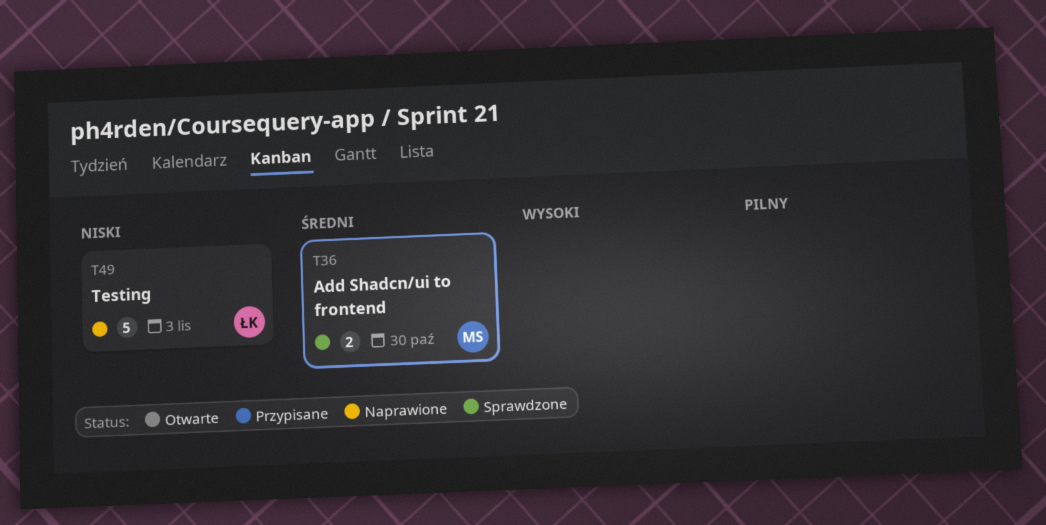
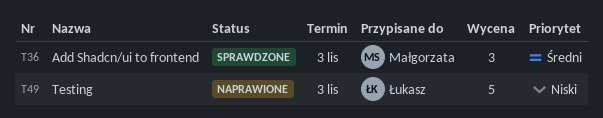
T36, estimate: 2 -> 3
T36, due: Oct 30 -> Nov 3

